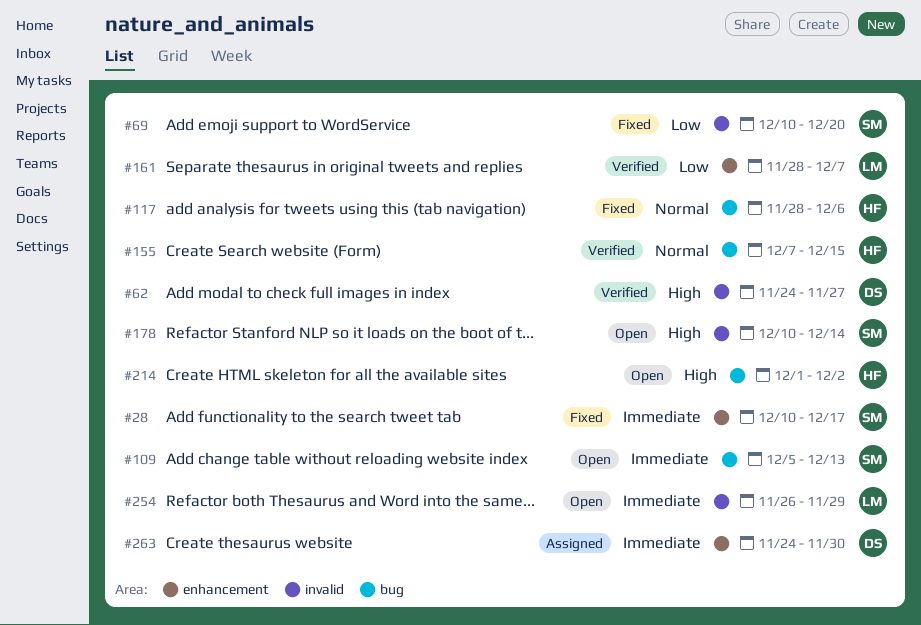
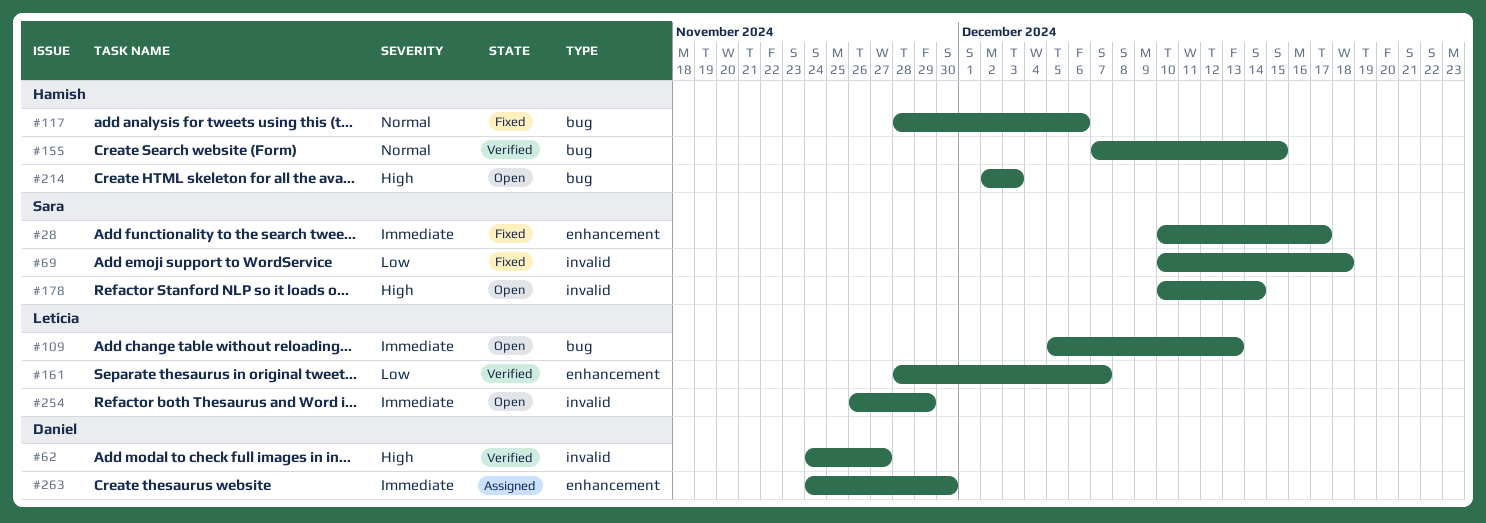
#69, due: Dec 20 -> Dec 18
#109, owner: Sara -> Letícia
#214, start: Dec 1 -> Dec 2
#214, due: Dec 2 -> Dec 3

